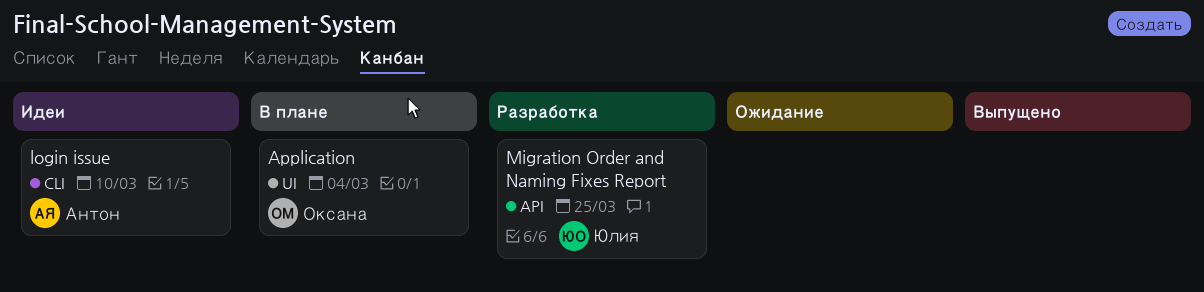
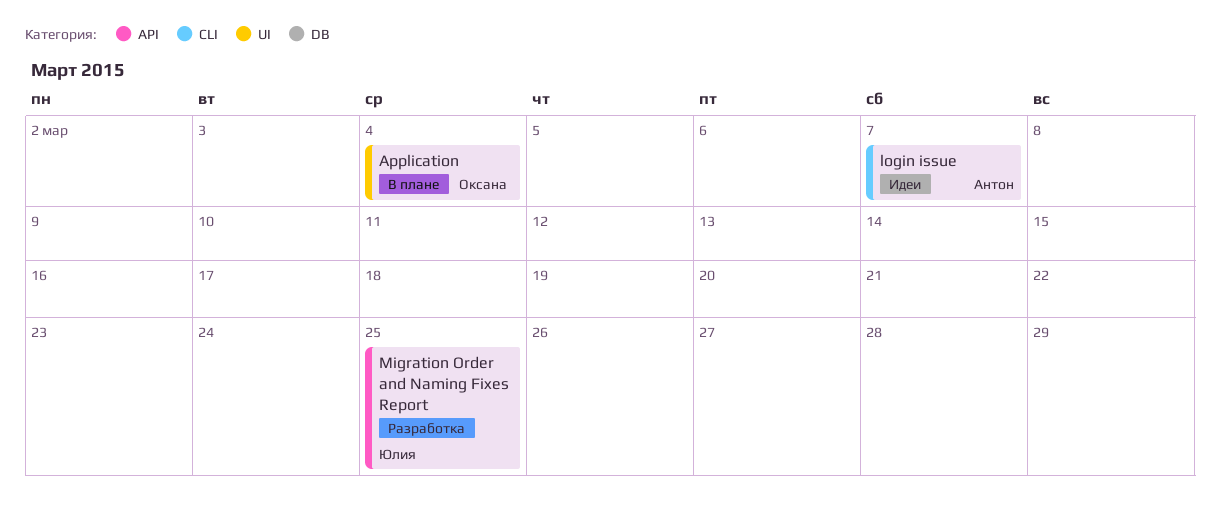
login issue, due: Mar 10 -> Mar 7

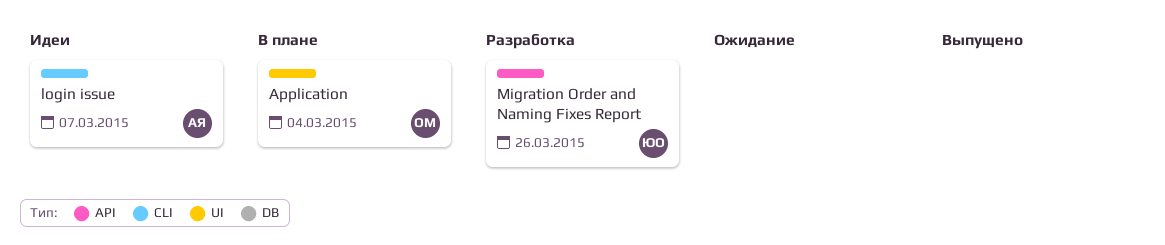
Migration Order and Naming Fixes Report, due: Mar 25 -> Mar 26

